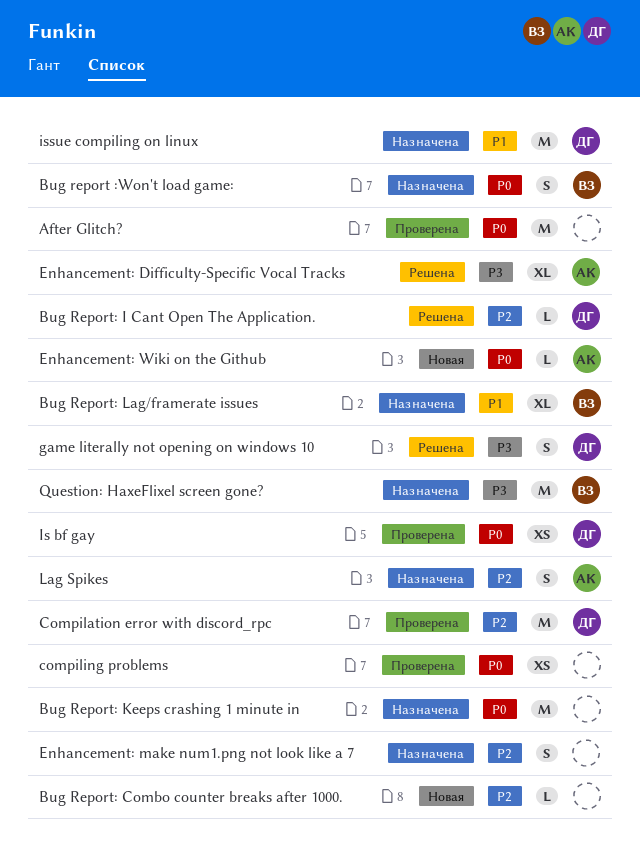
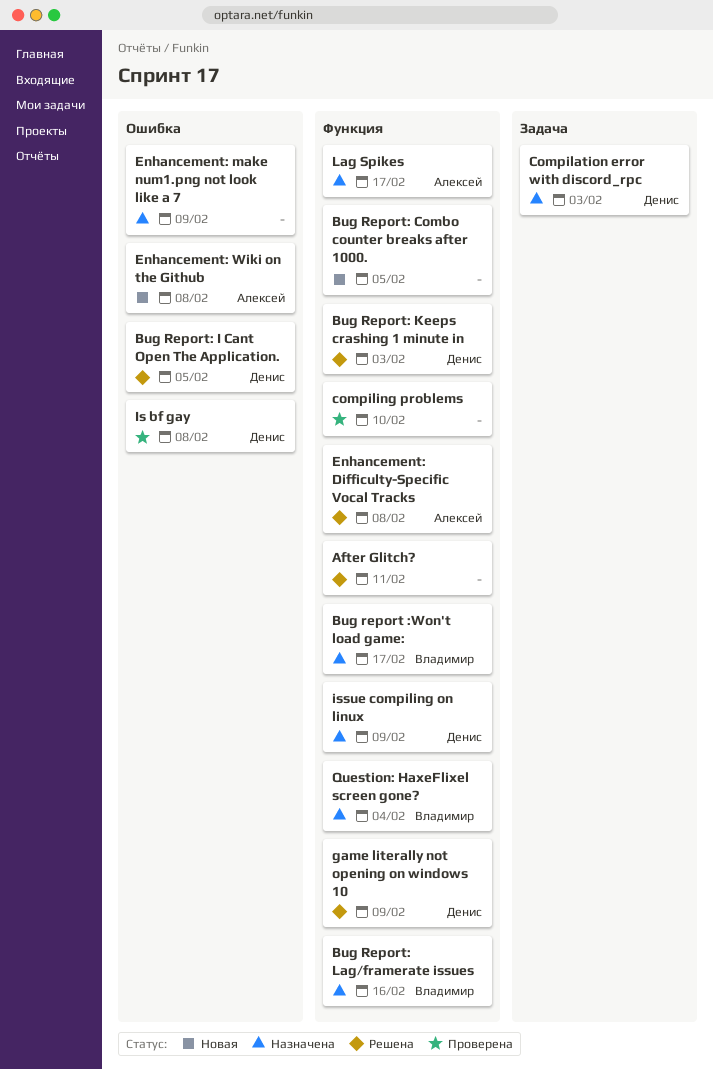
After Glitch?, status: Проверена -> Решена
Bug Report: Keeps crashing 1 minute in, status: Назначена -> Решена
Bug Report: Keeps crashing 1 minute in, owner: none -> Денис
Compilation error with discord_rpc, status: Проверена -> Назначена

